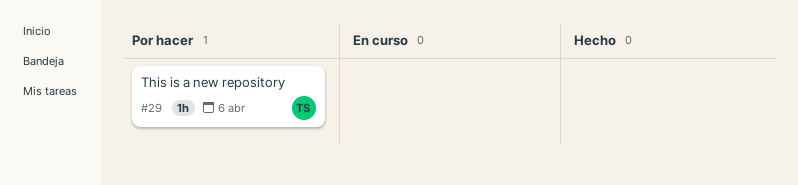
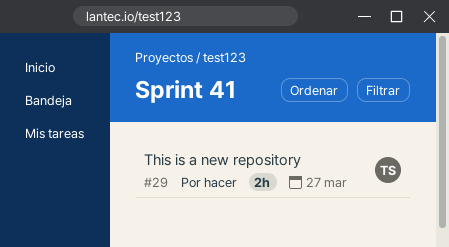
#29, estimate: 1h -> 2h
#29, due: Apr 6 -> Mar 27

